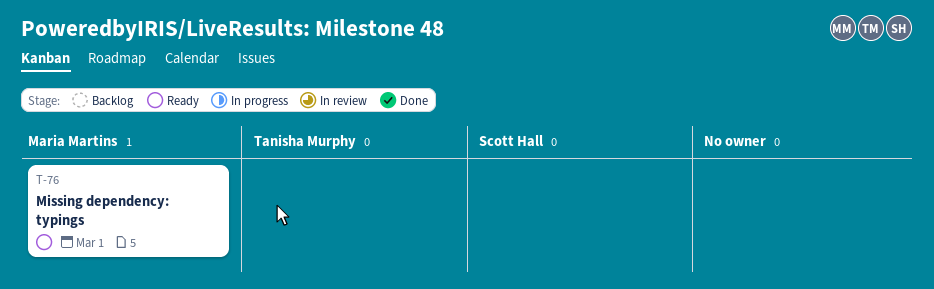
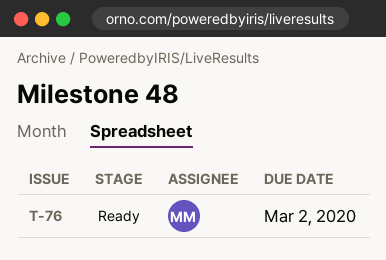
T-76, due: Mar 1 -> Mar 2

